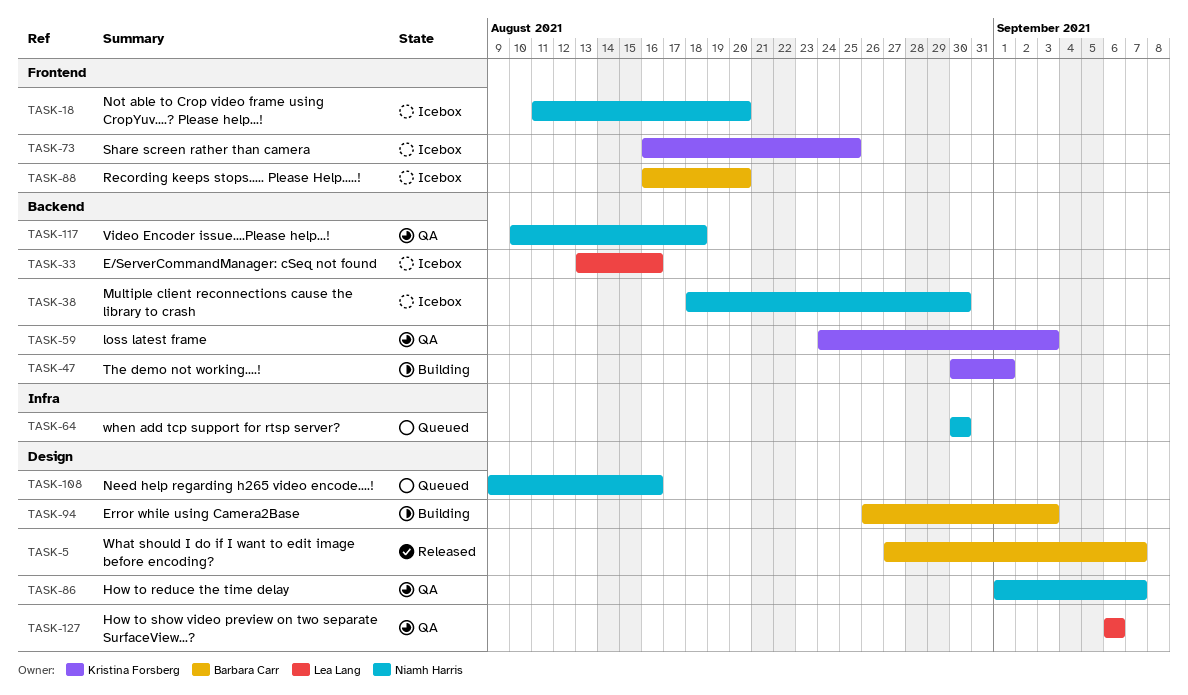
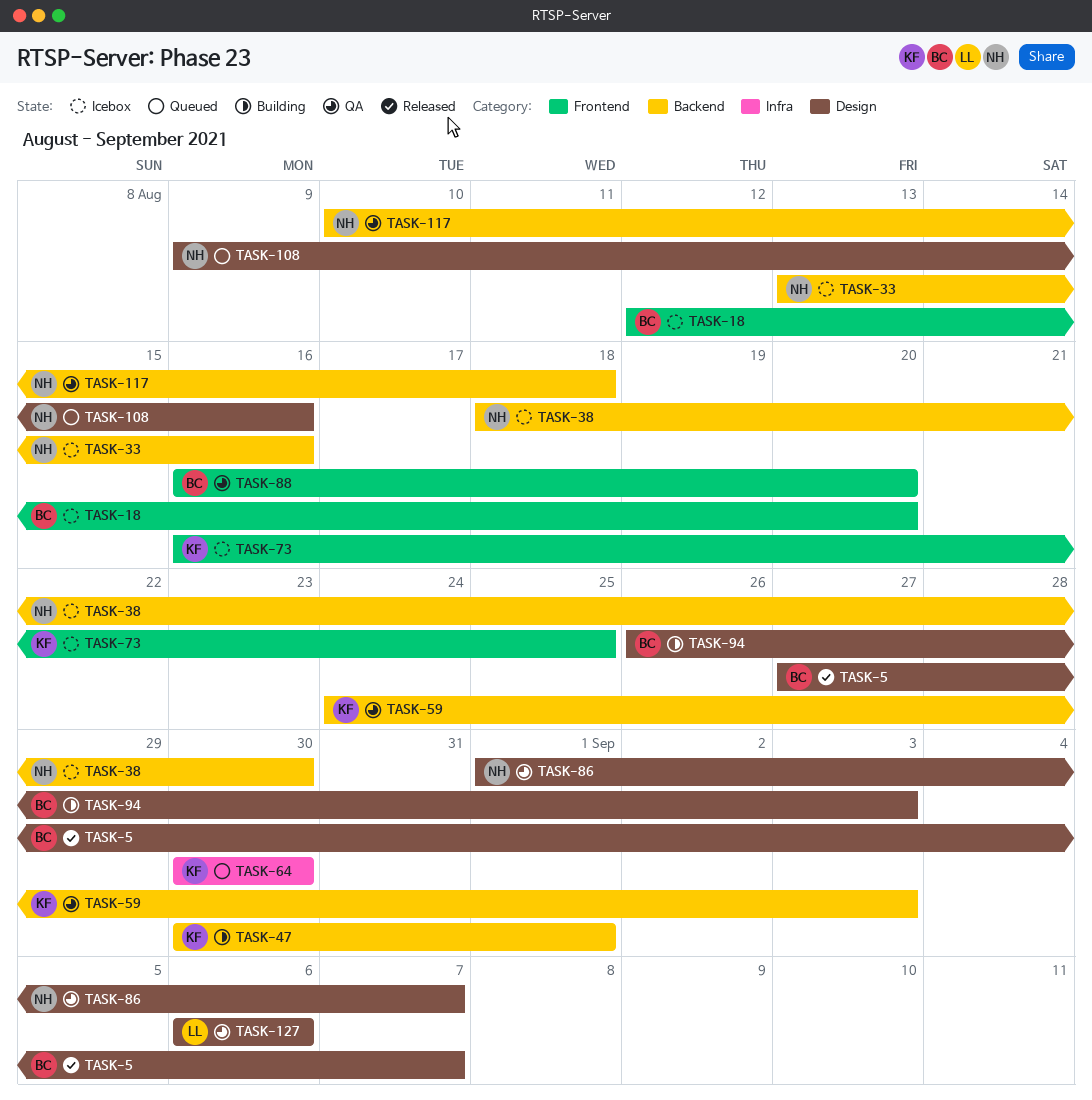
TASK-18, owner: Niamh Harris -> Barbara Carr
TASK-18, start: Aug 11 -> Aug 12
TASK-33, owner: Lea Lang -> Niamh Harris
TASK-64, owner: Niamh Harris -> Kristina Forsberg
TASK-88, status: Icebox -> QA

